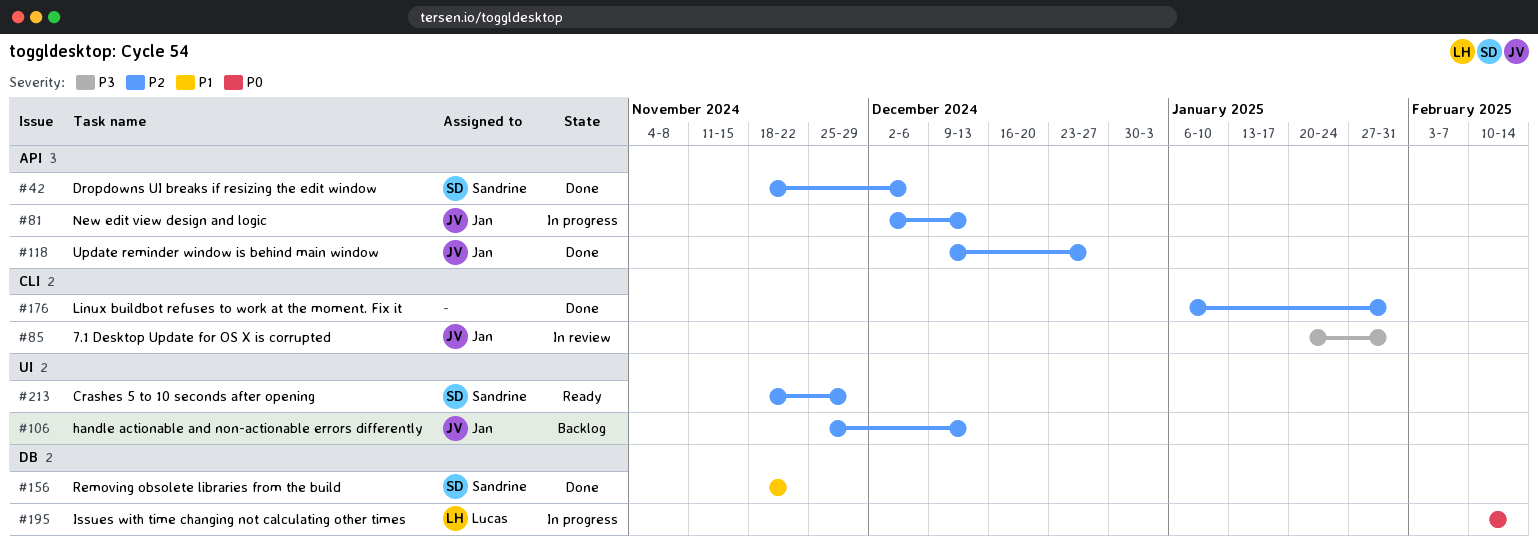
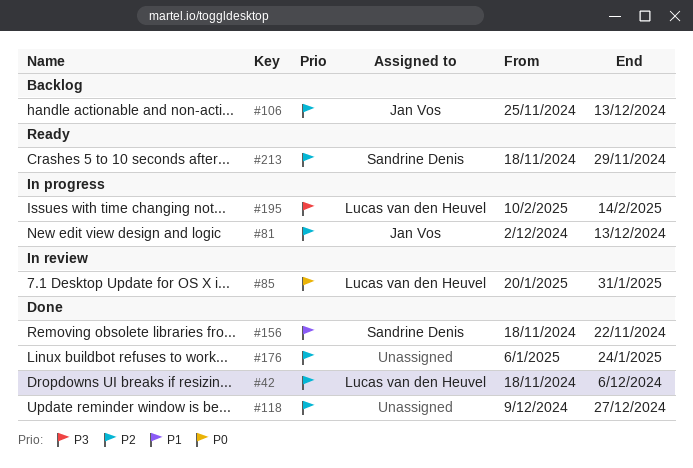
#42, owner: Sandrine Denis -> Lucas van den Heuvel
#85, owner: Jan Vos -> Lucas van den Heuvel
#85, priority: P3 -> P0
#118, owner: Jan Vos -> none
#176, due: Jan 31 -> Jan 24
#195, priority: P0 -> P3

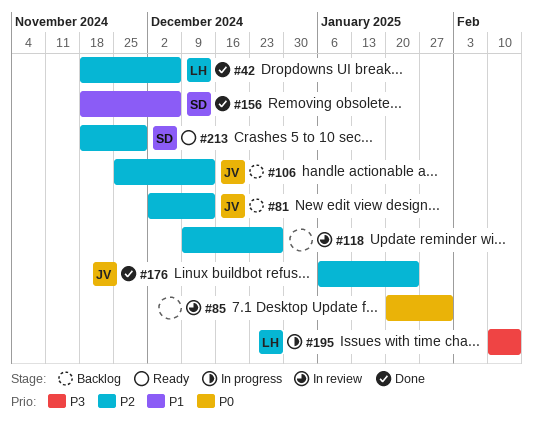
#81, status: In progress -> Backlog
#85, owner: Lucas van den Heuvel -> none
#118, status: Done -> In review
#156, due: Nov 22 -> Dec 6
#176, owner: none -> Jan Vos

